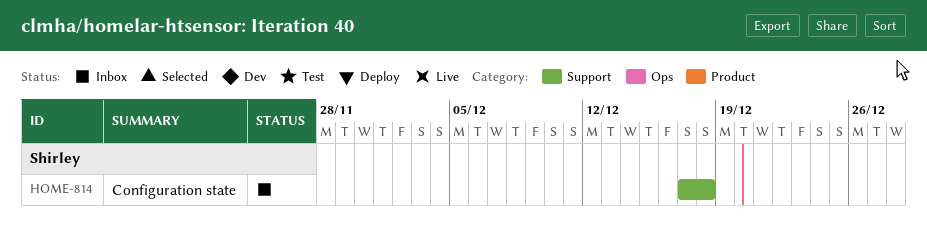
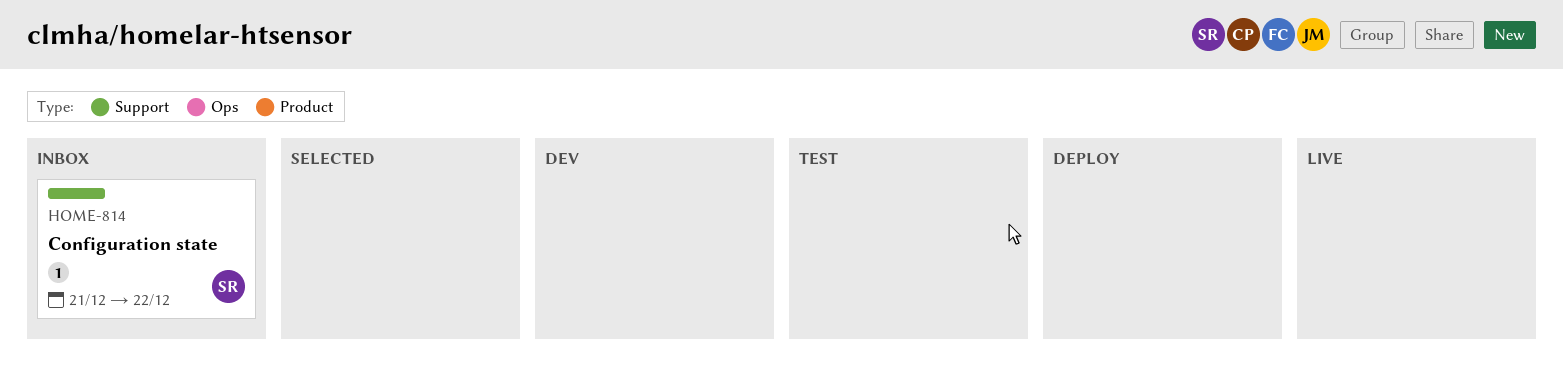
HOME-814, start: Dec 17 -> Dec 21
HOME-814, due: Dec 18 -> Dec 22

